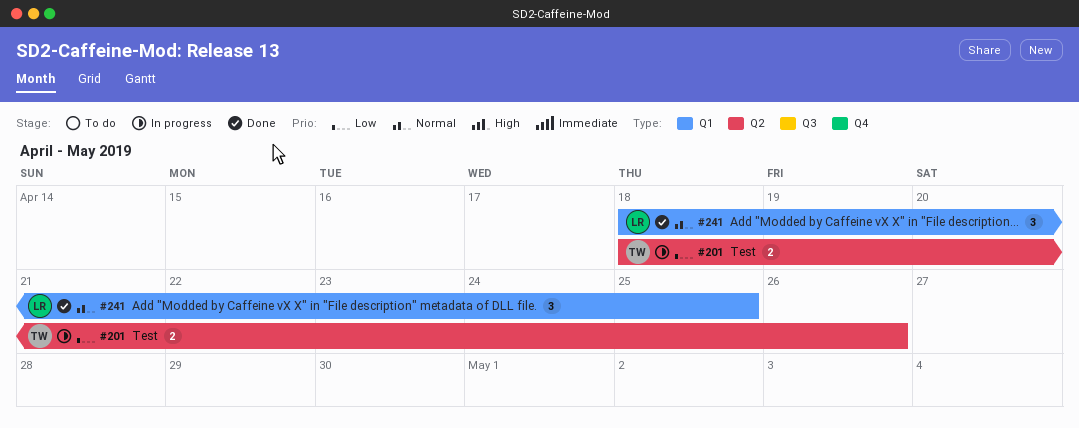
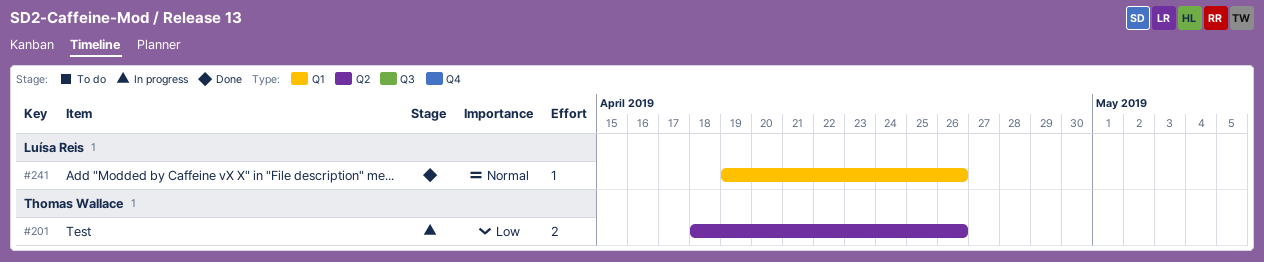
#241, estimate: 3 -> 1
#241, start: Apr 18 -> Apr 19
#241, due: Apr 25 -> Apr 26

